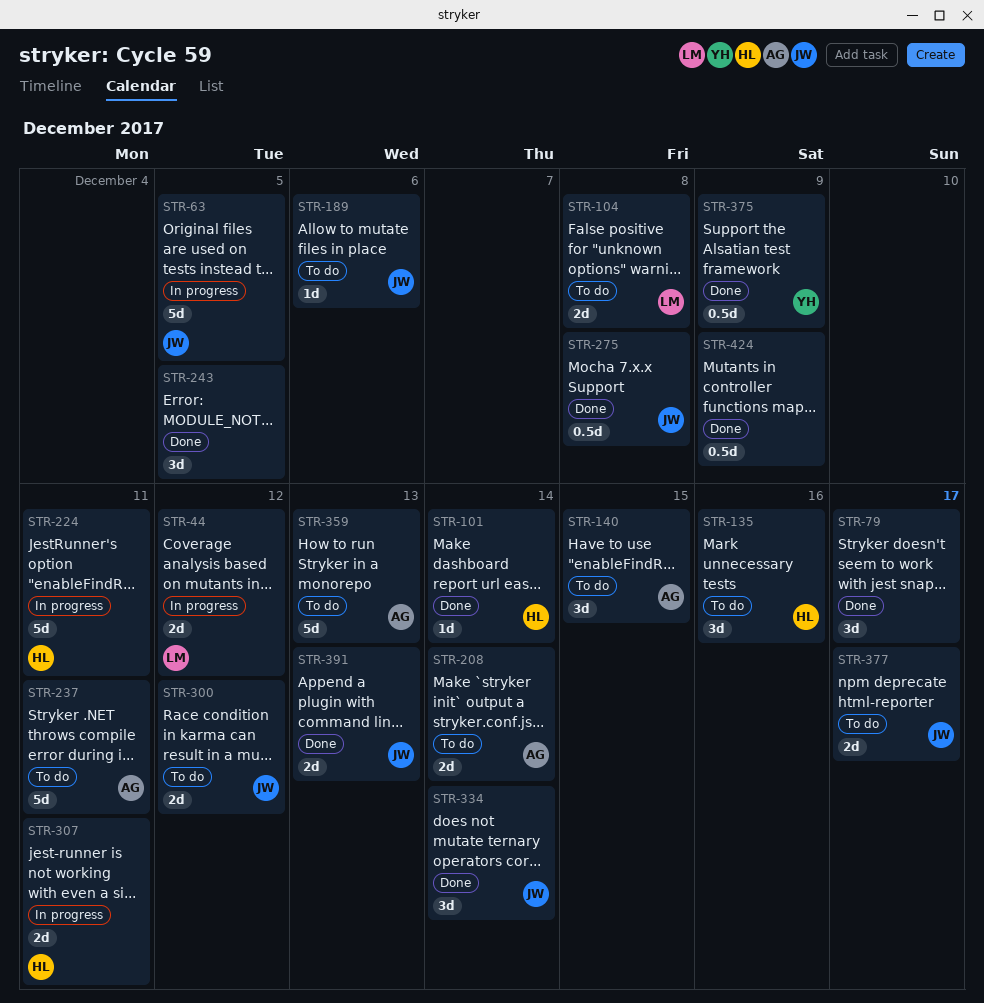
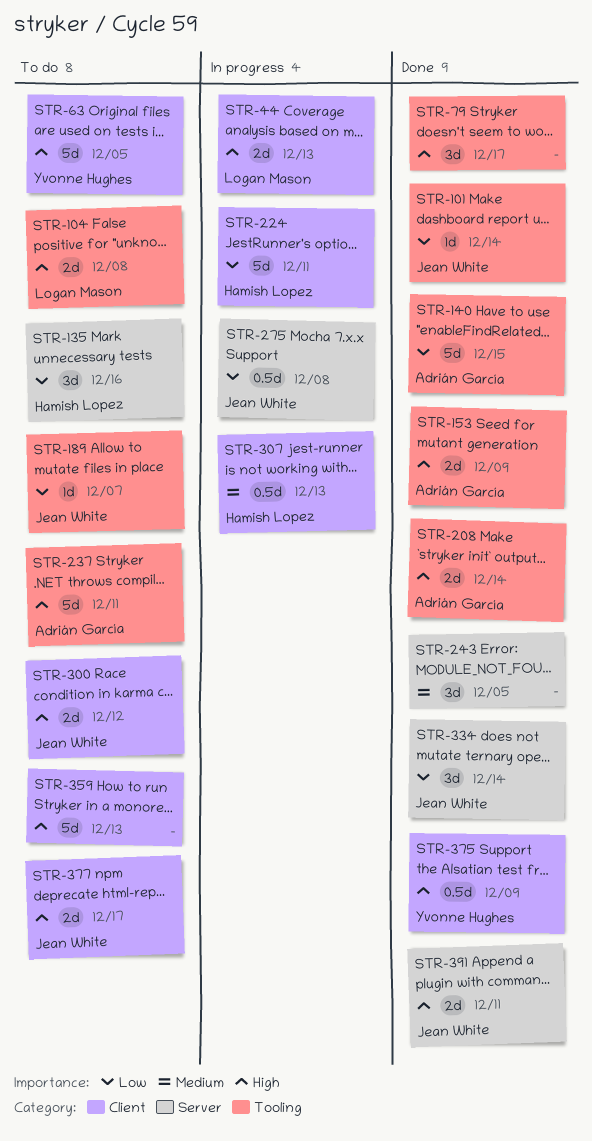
STR-44, due: Dec 12 -> Dec 13
STR-63, status: In progress -> To do
STR-63, owner: Jean White -> Yvonne Hughes
STR-101, owner: Hamish Lopez -> Jean White
STR-140, status: To do -> Done
STR-140, estimate: 3d -> 5d
STR-153: none -> present
STR-189, due: Dec 6 -> Dec 7
STR-208, status: To do -> Done
STR-275, status: Done -> In progress
STR-307, estimate: 2d -> 0.5d
STR-307, due: Dec 11 -> Dec 13
STR-359, owner: Adrián García -> none
STR-391, due: Dec 13 -> Dec 11
STR-424: present -> none

